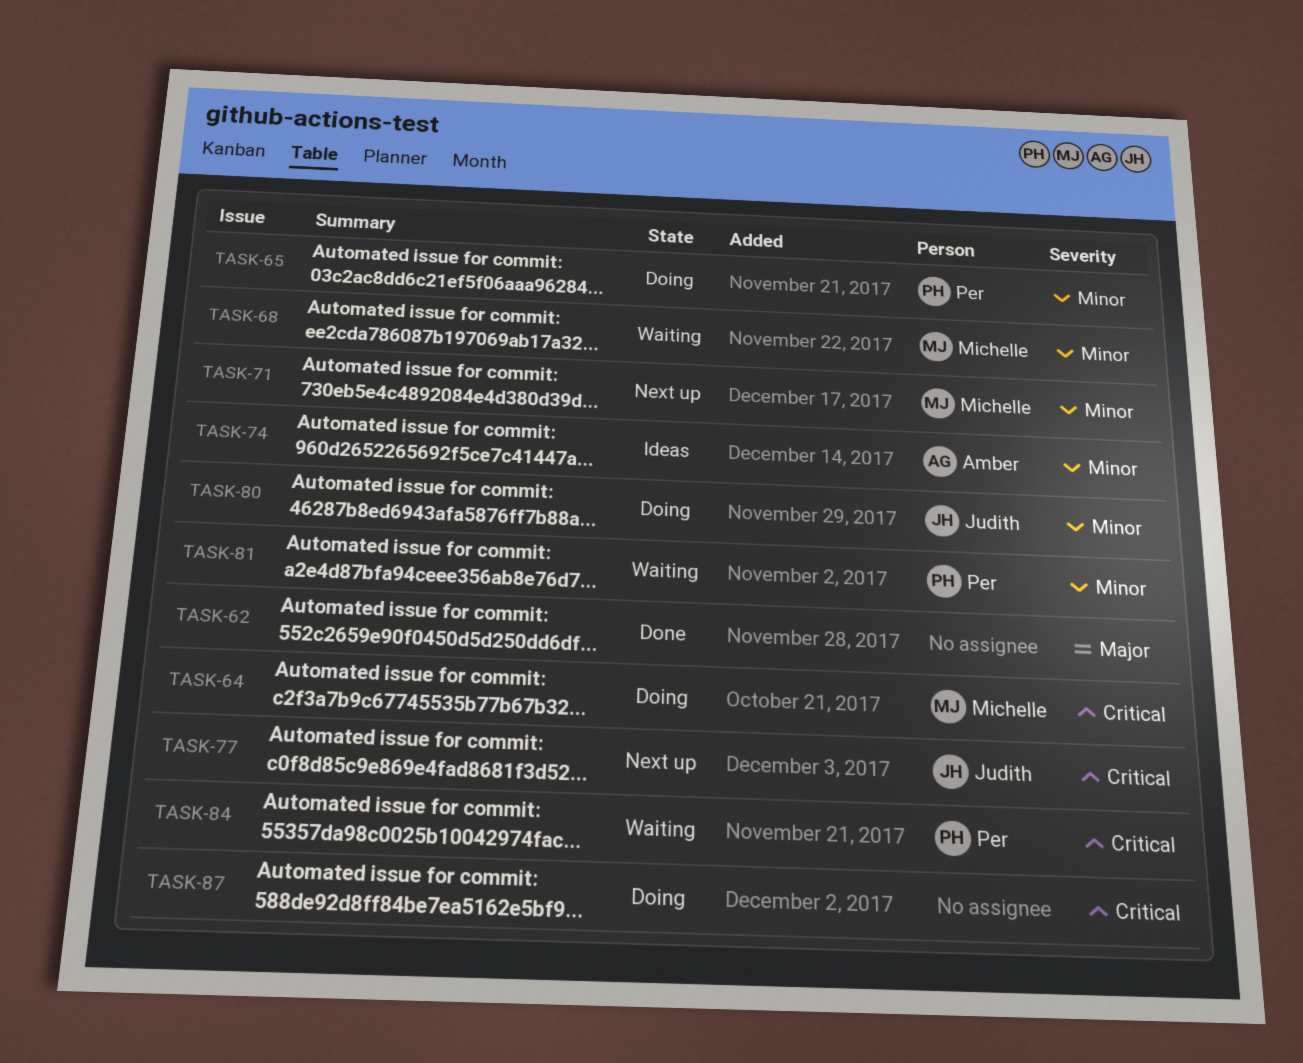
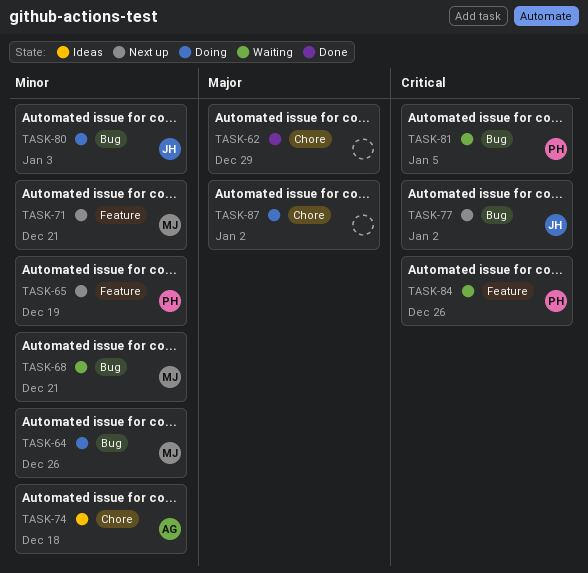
TASK-64, priority: Critical -> Minor
TASK-65, status: Doing -> Next up
TASK-81, priority: Minor -> Critical
TASK-87, priority: Critical -> Major

